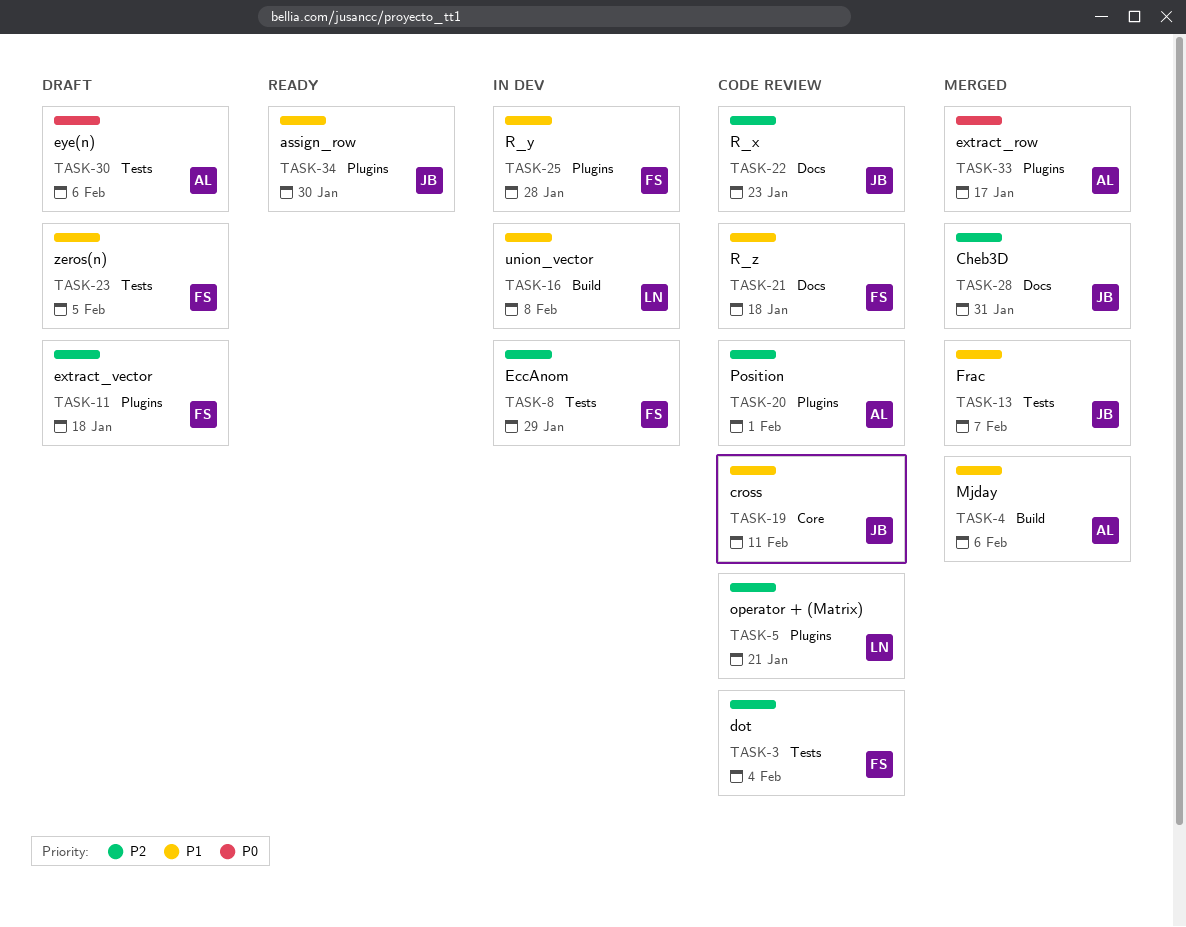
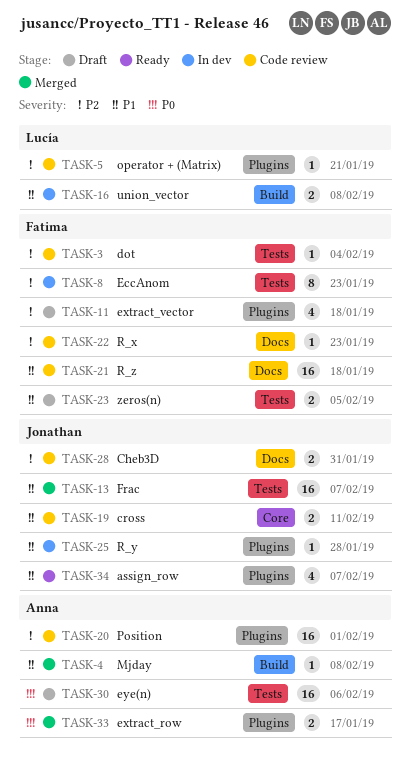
TASK-4, due: Feb 6 -> Feb 8
TASK-8, due: Jan 29 -> Jan 23
TASK-22, owner: Jonathan -> Fatima
TASK-25, owner: Fatima -> Jonathan
TASK-28, status: Merged -> Code review
TASK-34, due: Jan 30 -> Feb 7

